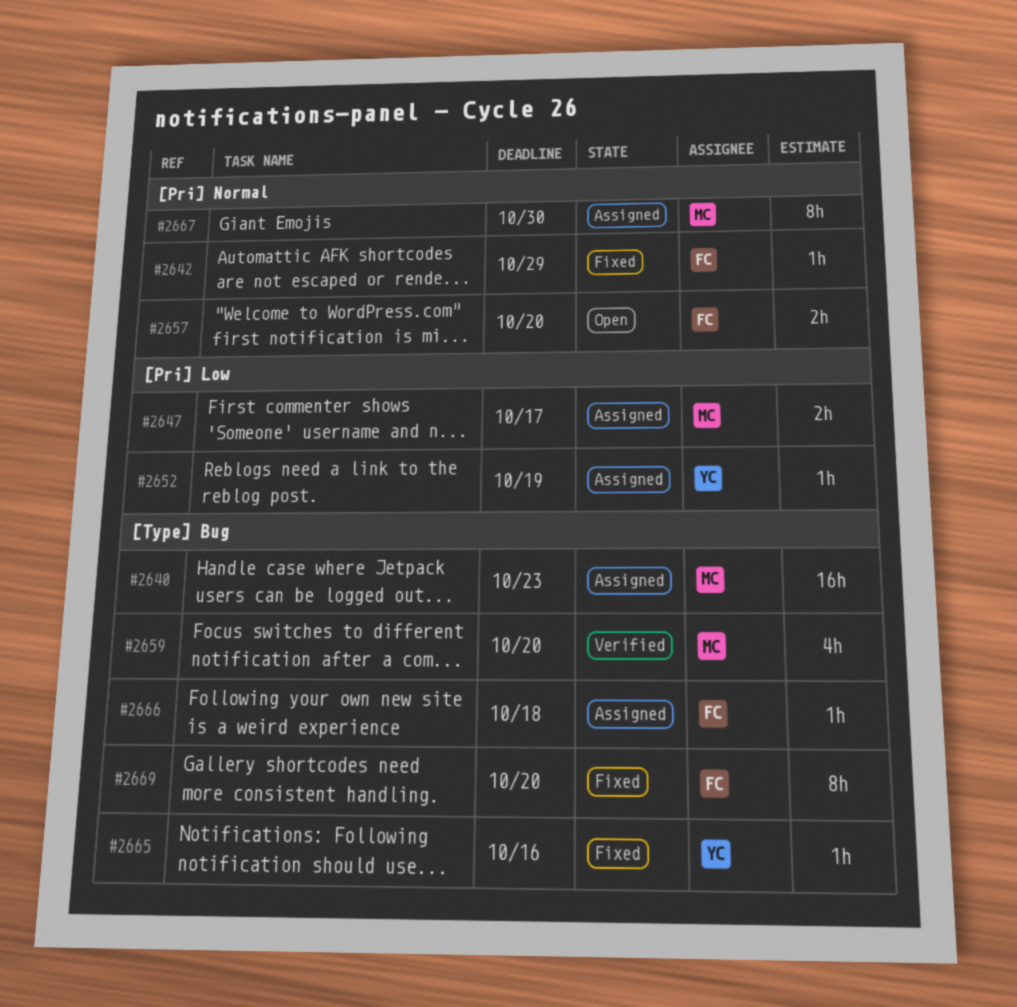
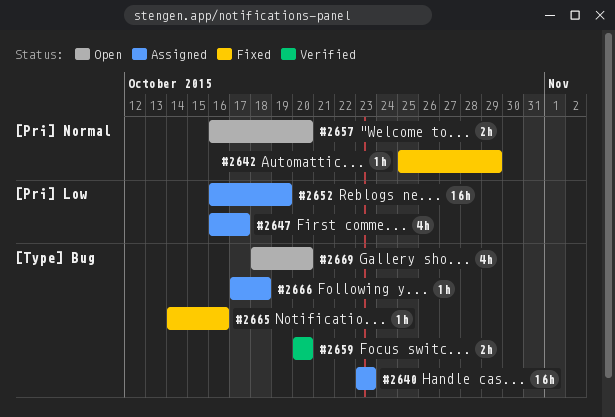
#2647, estimate: 2h -> 4h
#2652, estimate: 1h -> 16h
#2659, estimate: 4h -> 2h
#2667: present -> none
#2669, status: Fixed -> Open
#2669, estimate: 8h -> 4h

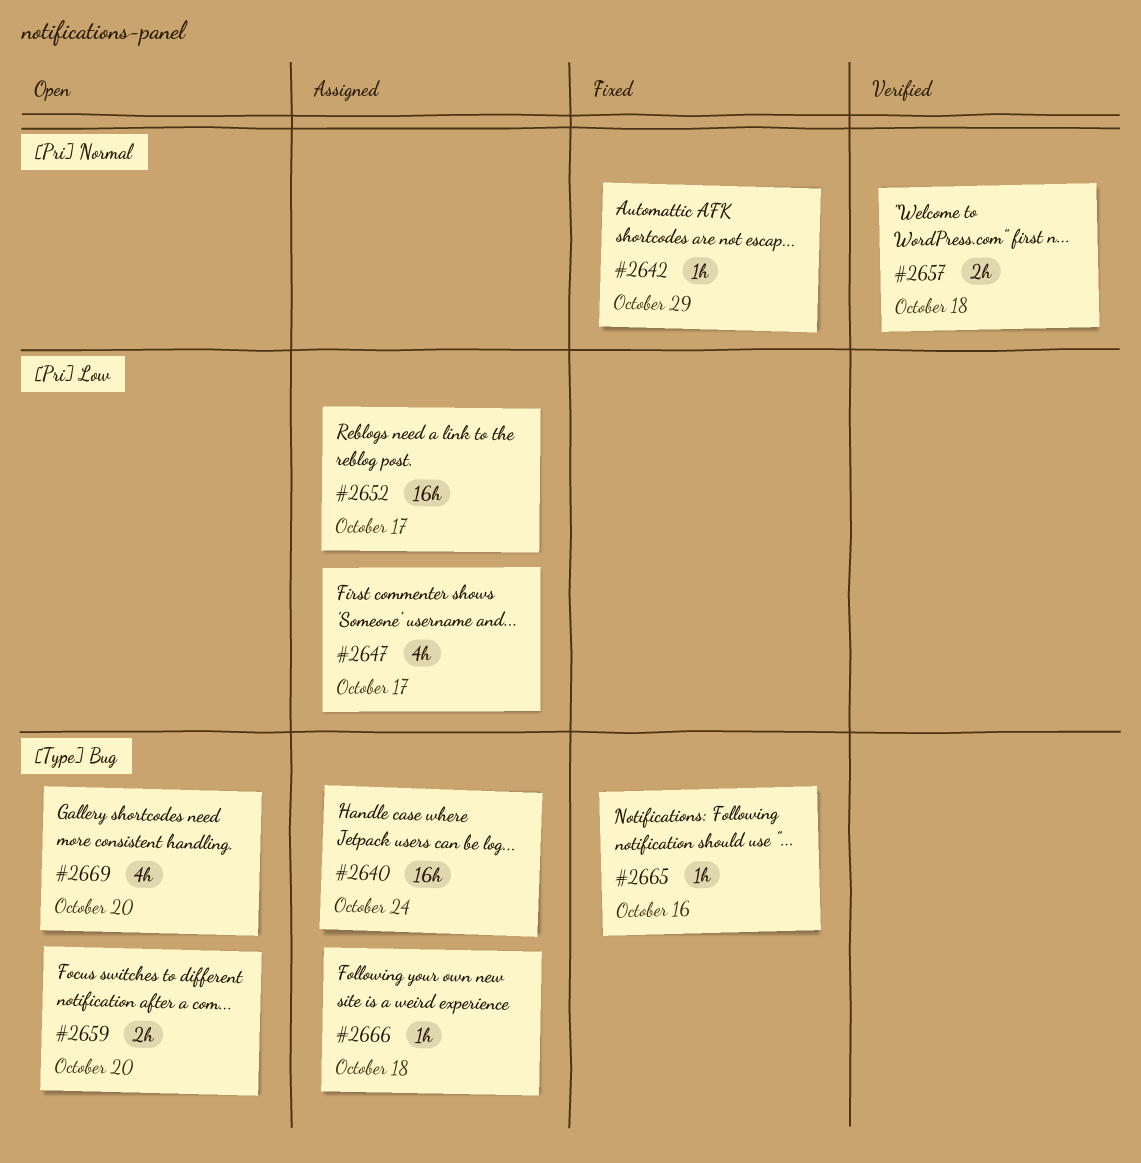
#2640, due: Oct 23 -> Oct 24
#2652, due: Oct 19 -> Oct 17
#2657, status: Open -> Verified
#2657, due: Oct 20 -> Oct 18
#2659, status: Verified -> Open

